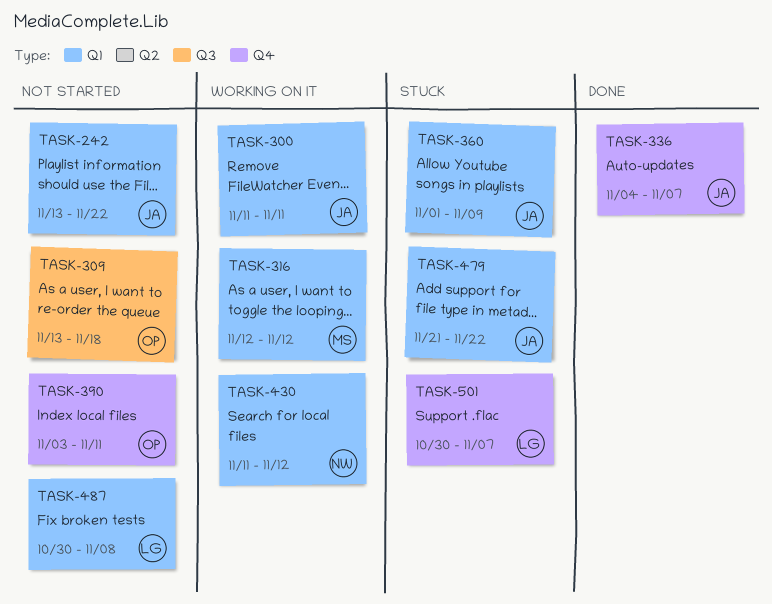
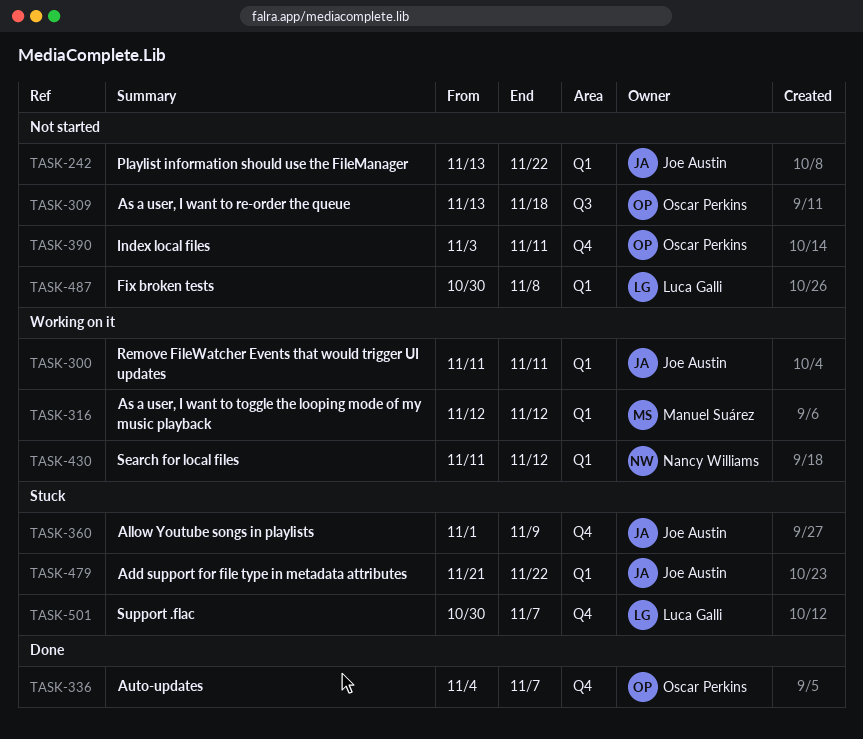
TASK-336, owner: Joe Austin -> Oscar Perkins
TASK-360, label: Q1 -> Q4

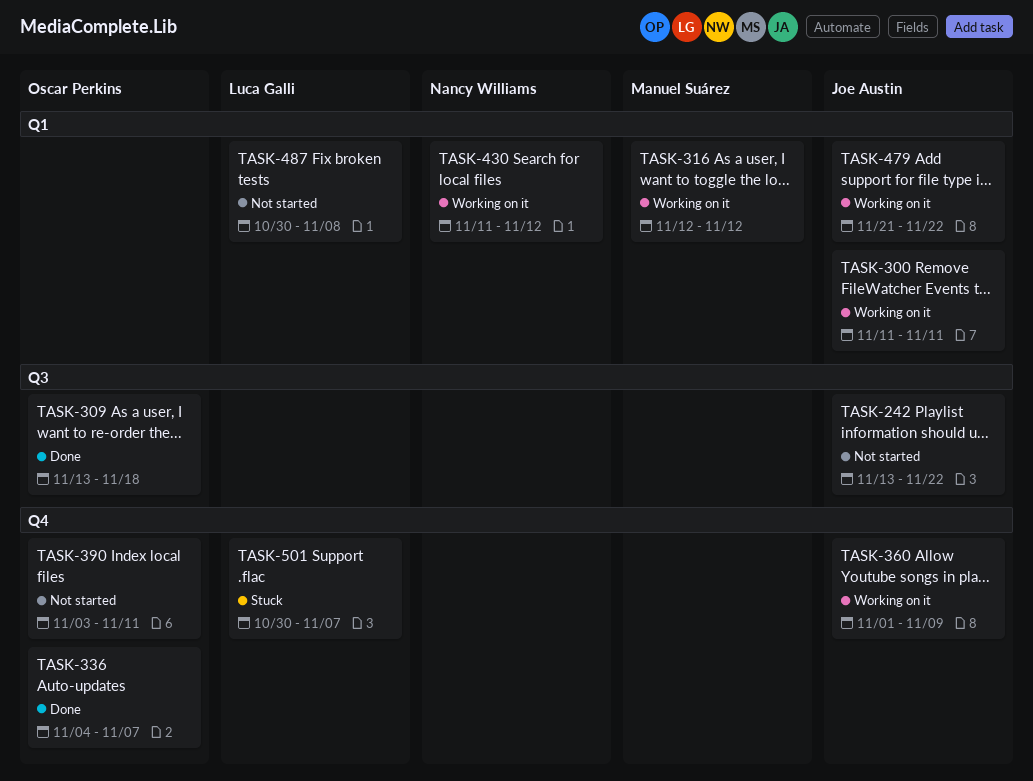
TASK-242, label: Q1 -> Q3
TASK-309, status: Not started -> Done
TASK-360, status: Stuck -> Working on it
TASK-479, status: Stuck -> Working on it

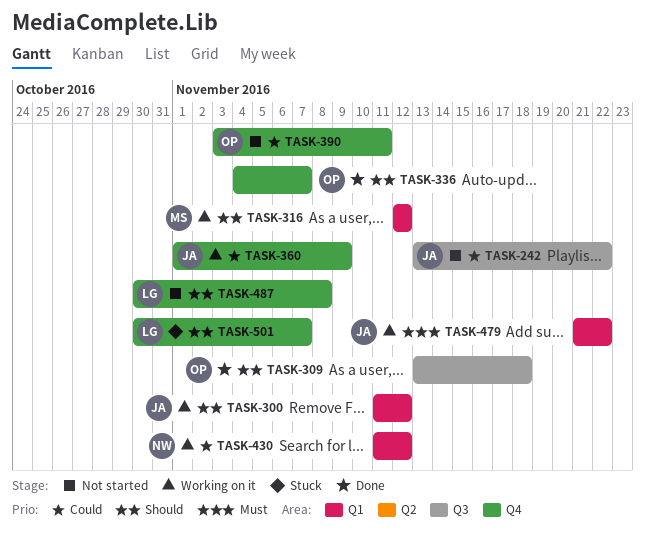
TASK-300, due: Nov 11 -> Nov 12
TASK-487, label: Q1 -> Q4

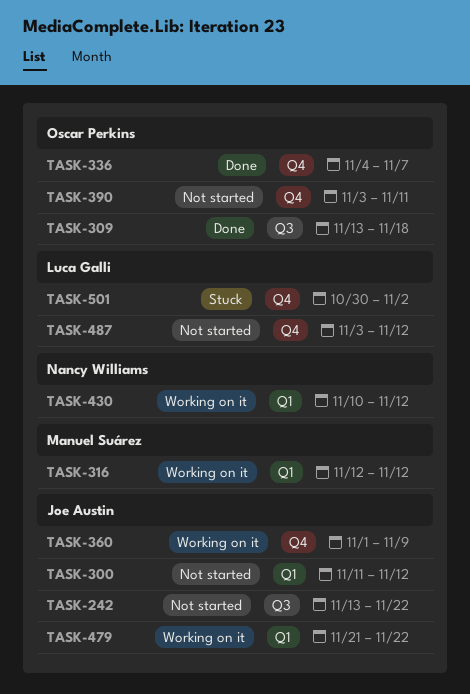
TASK-300, status: Working on it -> Not started
TASK-430, start: Nov 11 -> Nov 10
TASK-487, start: Oct 30 -> Nov 3
TASK-487, due: Nov 8 -> Nov 12
TASK-501, due: Nov 7 -> Nov 2

